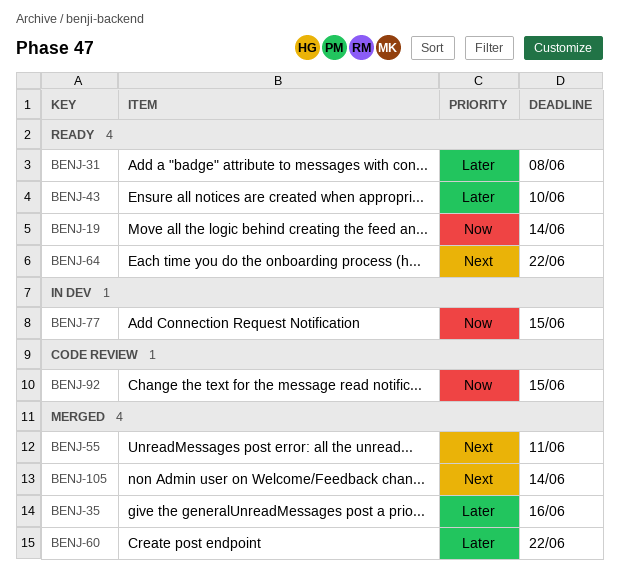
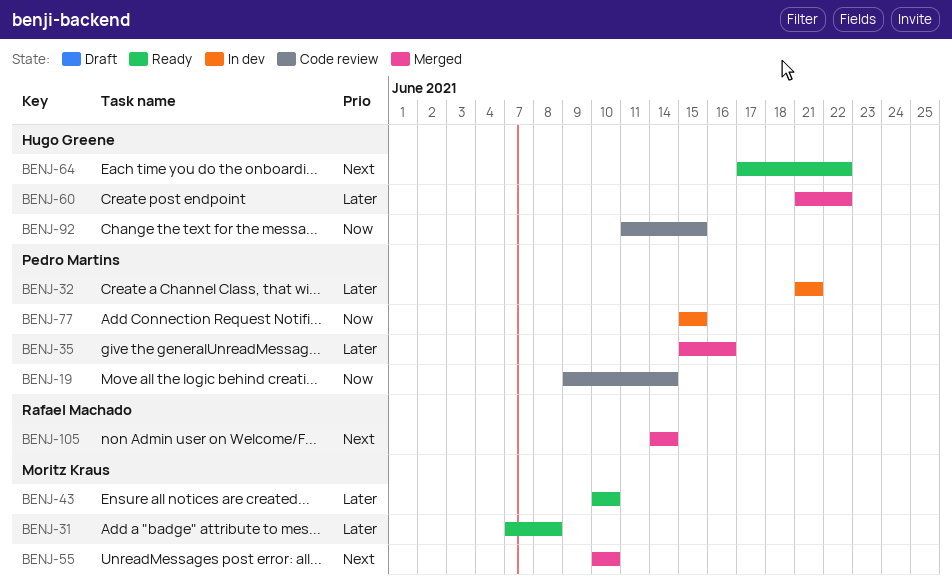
BENJ-19, status: Ready -> Code review
BENJ-32: none -> present
BENJ-55, due: Jun 11 -> Jun 10

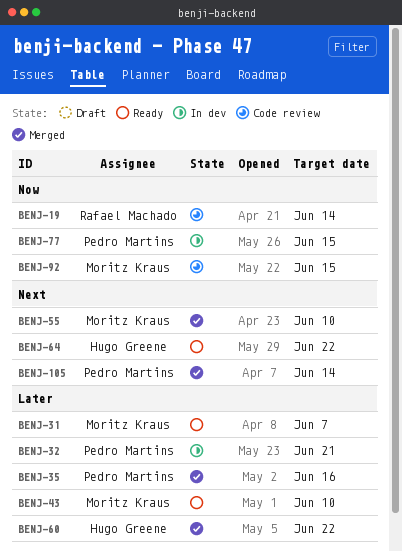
BENJ-19, owner: Pedro Martins -> Rafael Machado
BENJ-31, due: Jun 8 -> Jun 7
BENJ-92, owner: Hugo Greene -> Moritz Kraus
BENJ-105, owner: Rafael Machado -> Pedro Martins

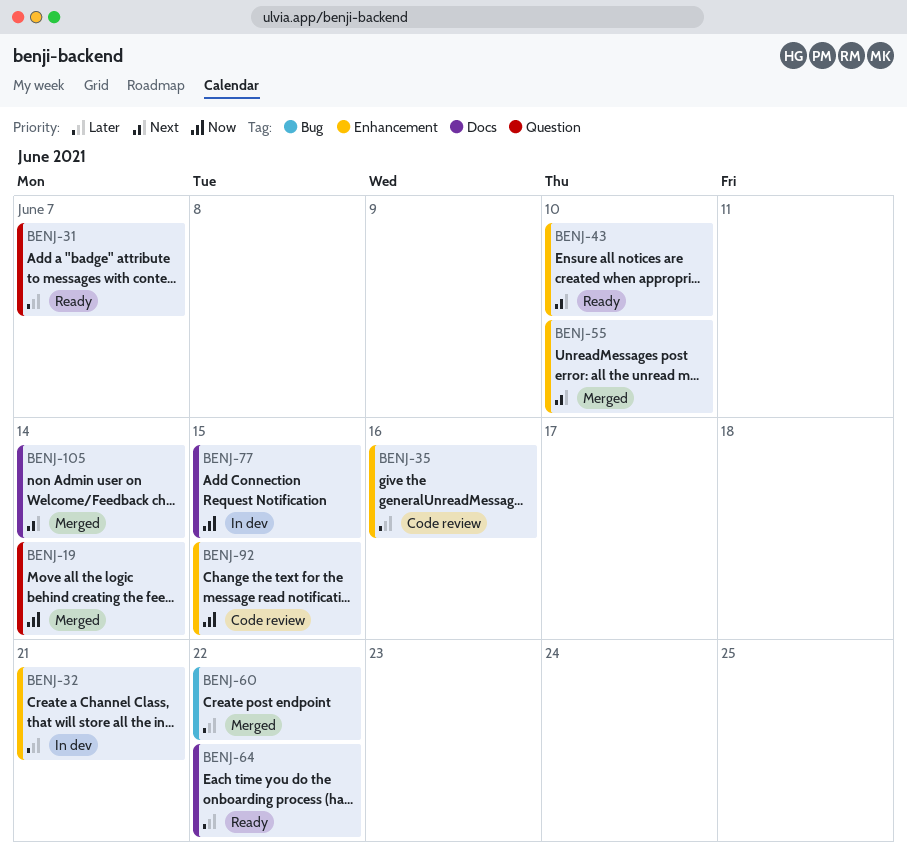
BENJ-19, status: Code review -> Merged
BENJ-35, status: Merged -> Code review
BENJ-43, priority: Later -> Next
BENJ-64, priority: Next -> Later

